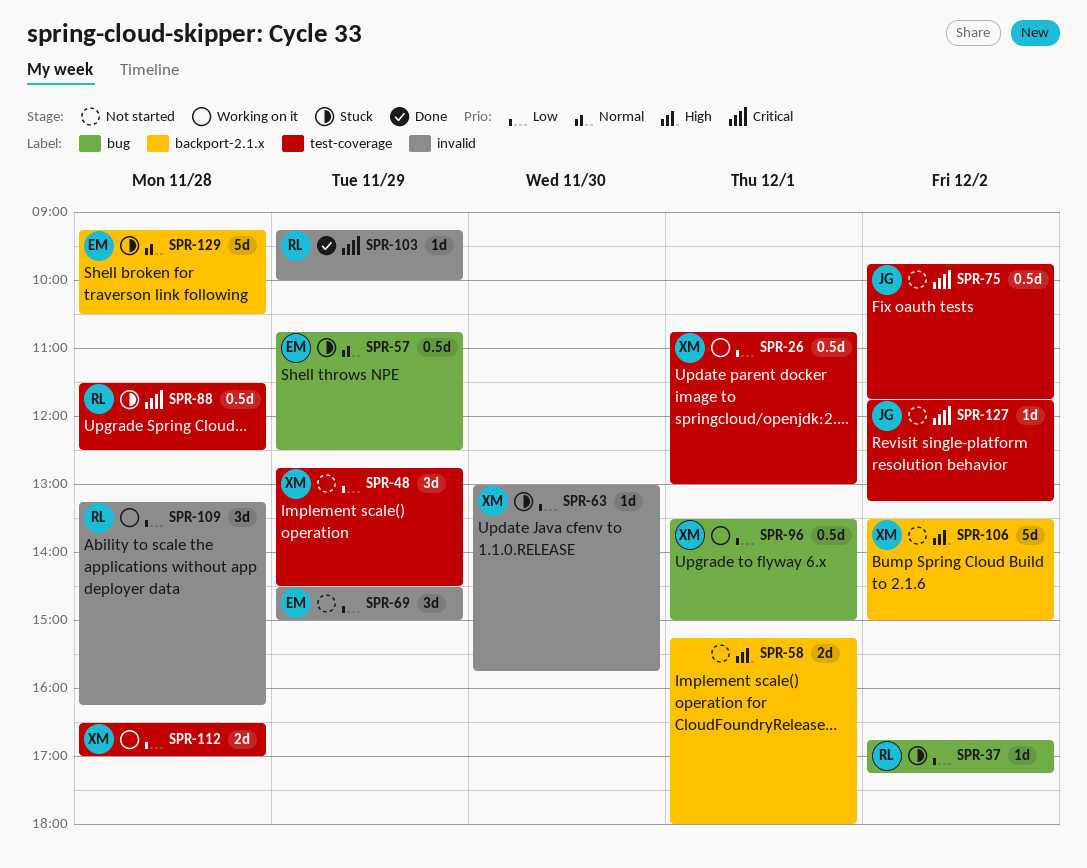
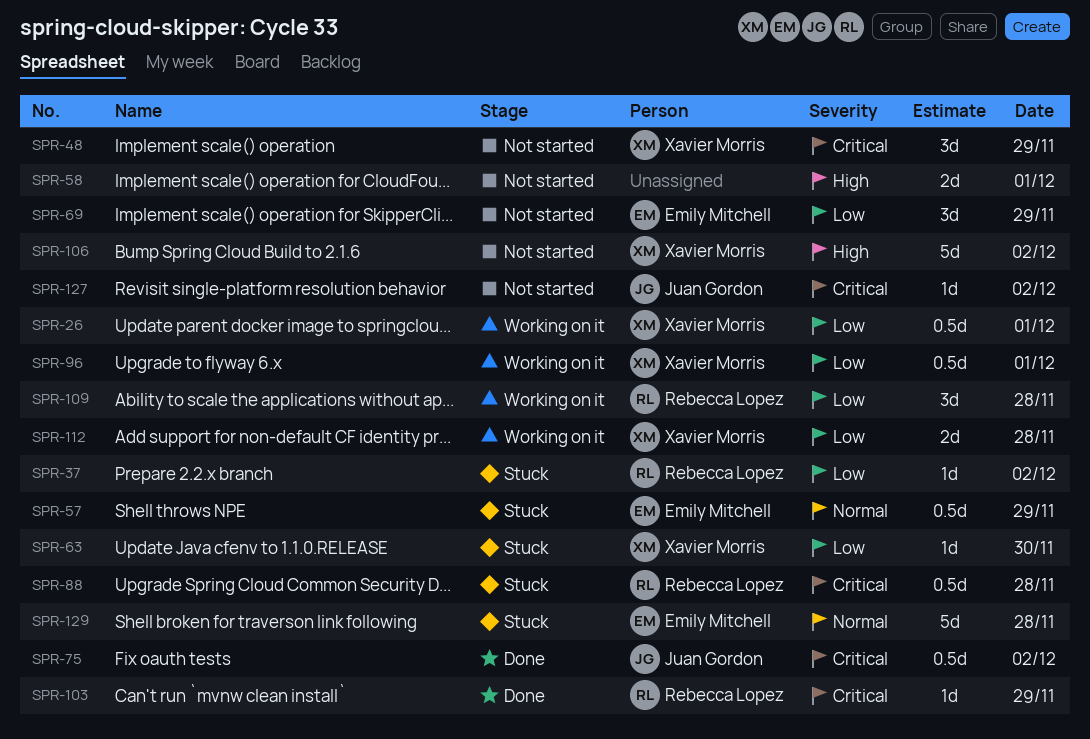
SPR-48, priority: Low -> Critical
SPR-75, status: Not started -> Done

